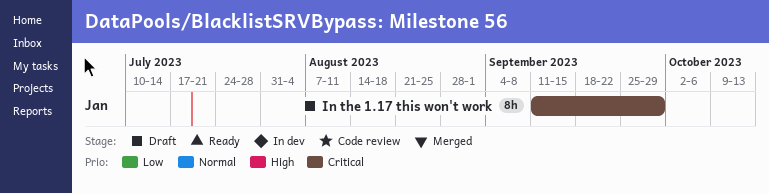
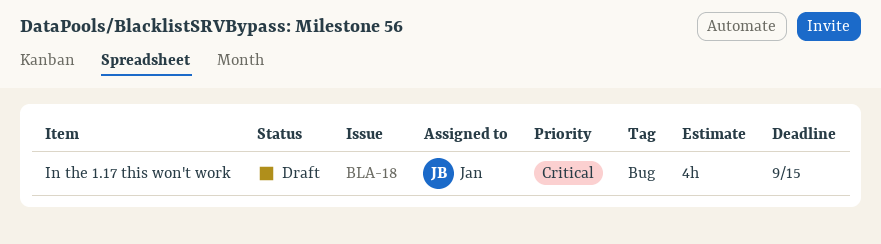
In the 1.17 this won't work, estimate: 8h -> 4h
In the 1.17 this won't work, due: Sep 29 -> Sep 15

